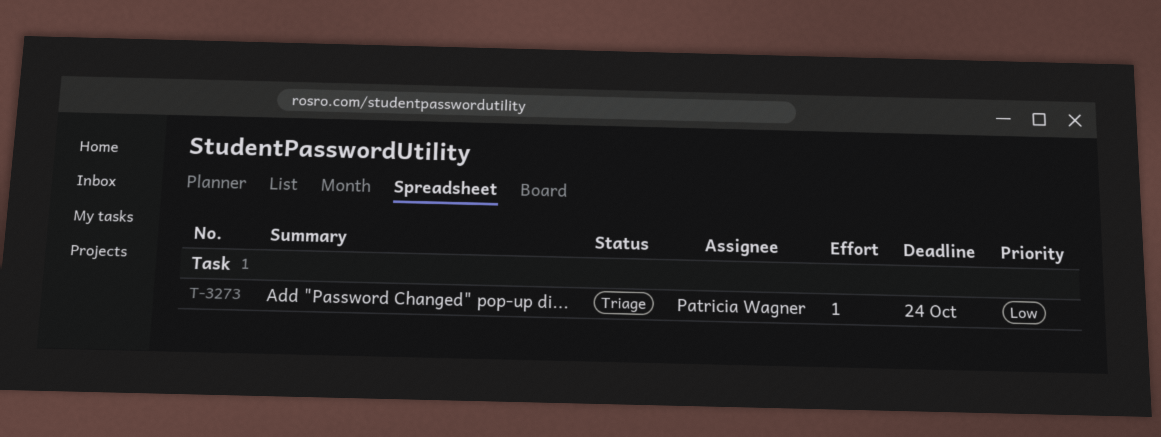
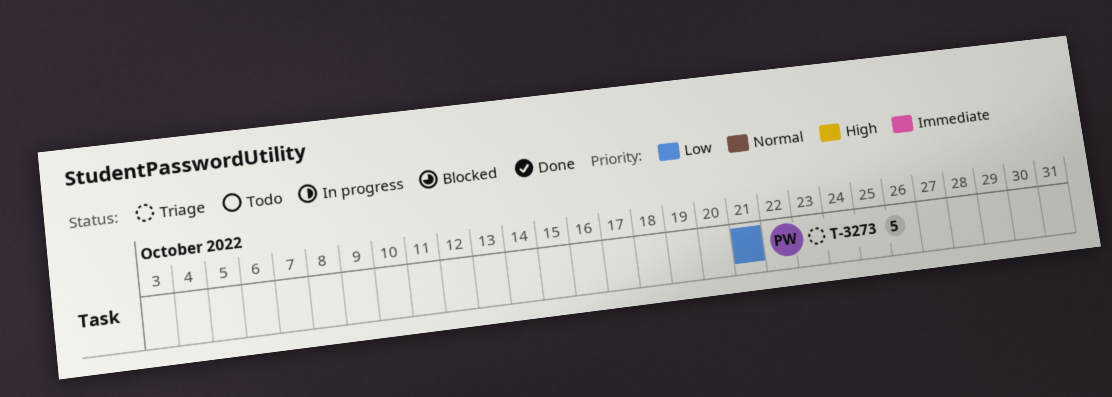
T-3273, estimate: 1 -> 5
T-3273, due: Oct 24 -> Oct 21

